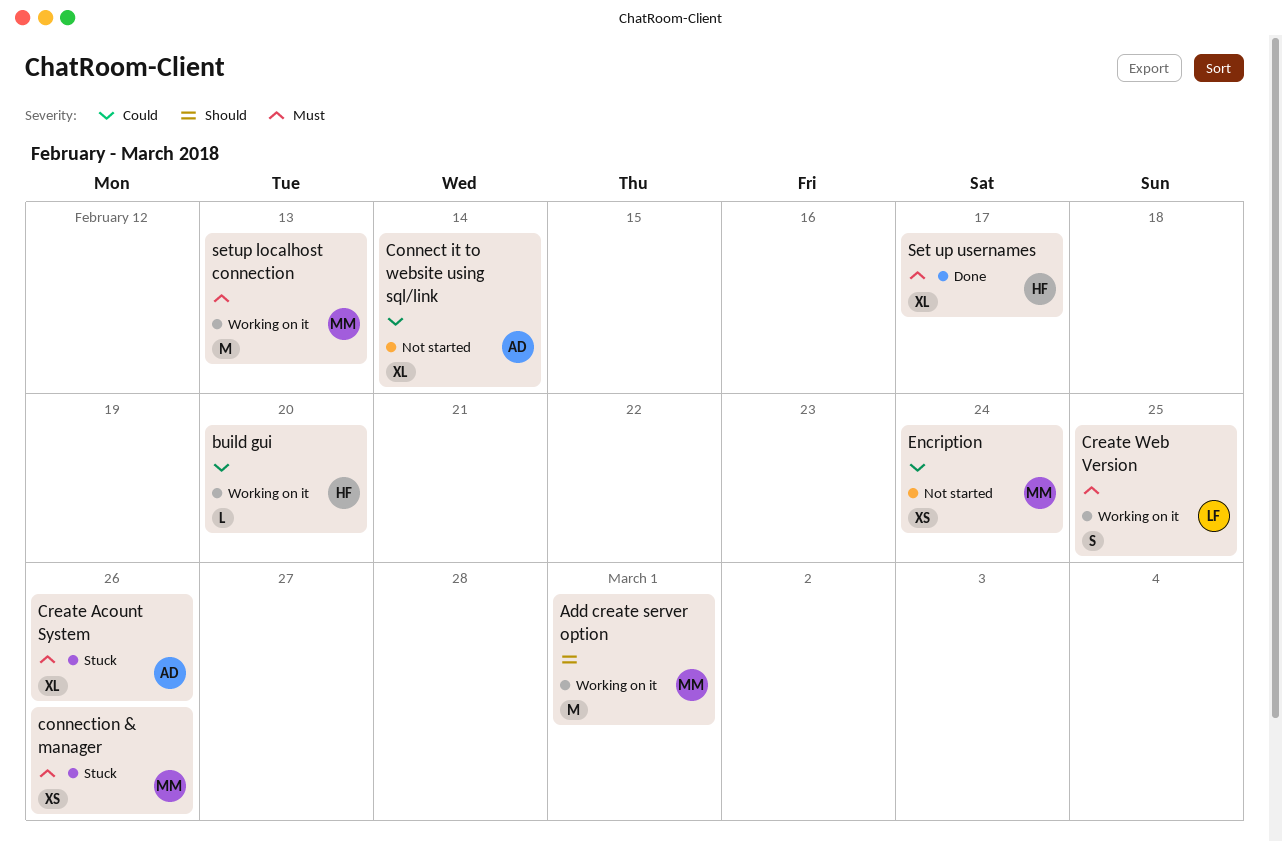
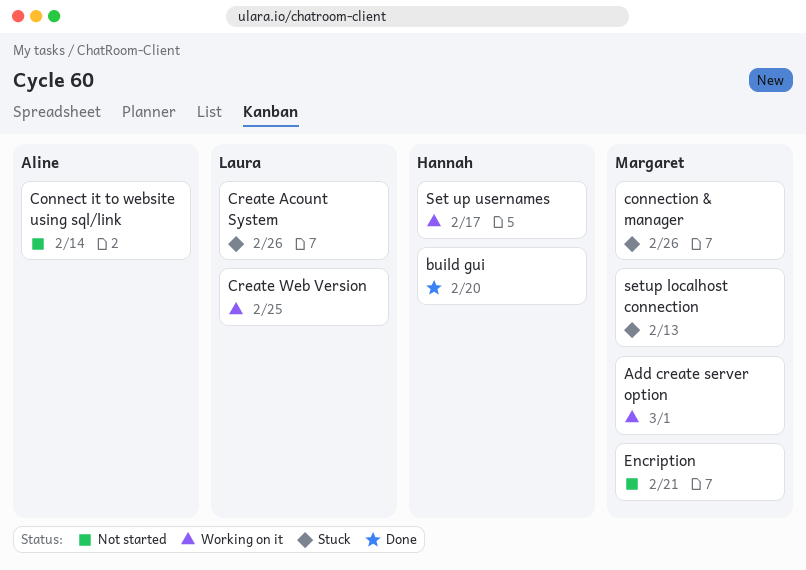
build gui, status: Working on it -> Done
Create Acount System, owner: Aline -> Laura
Encription, due: Feb 24 -> Feb 21
Set up usernames, status: Done -> Working on it
setup localhost connection, status: Working on it -> Stuck

